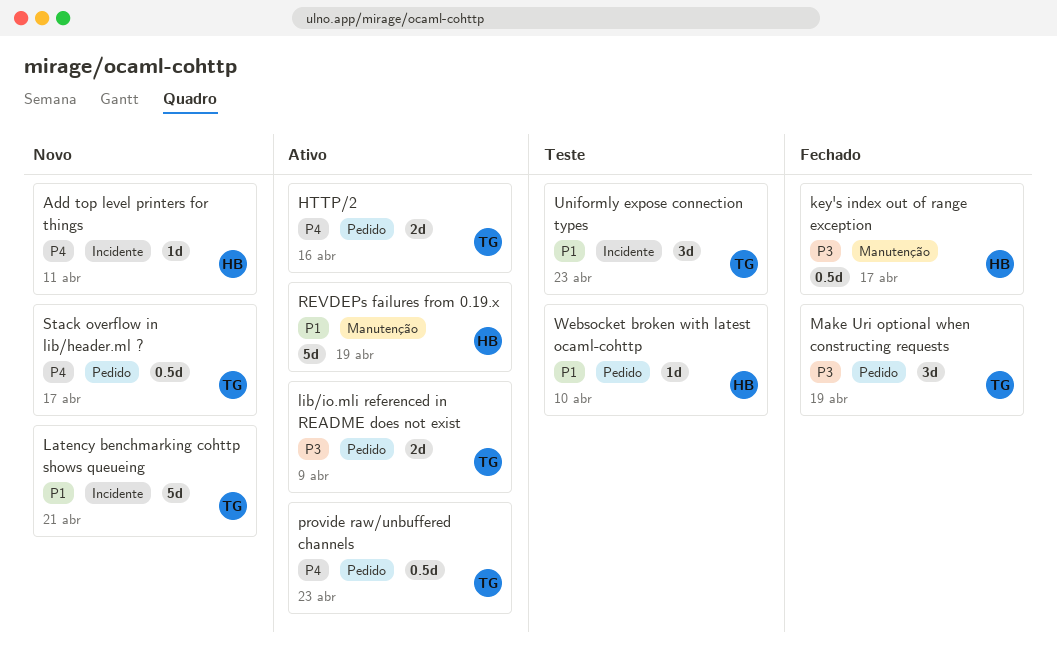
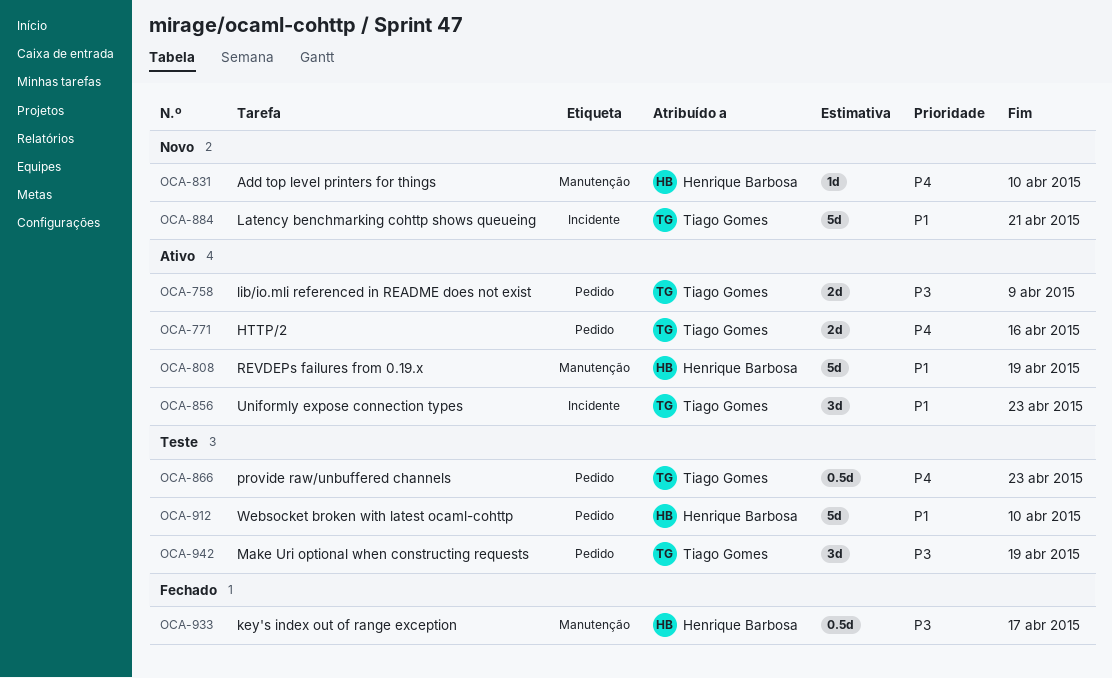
Add top level printers for things, label: Incidente -> Manutenção
Add top level printers for things, due: Apr 11 -> Apr 10
Make Uri optional when constructing requests, status: Fechado -> Teste
provide raw/unbuffered channels, status: Ativo -> Teste
Stack overflow in lib/header.ml ?: present -> none
Uniformly expose connection types, status: Teste -> Ativo
Websocket broken with latest ocaml-cohttp, estimate: 1d -> 5d

